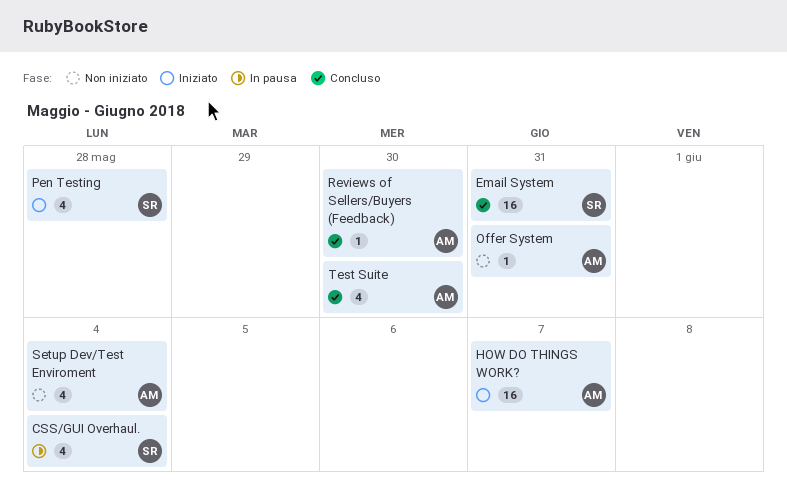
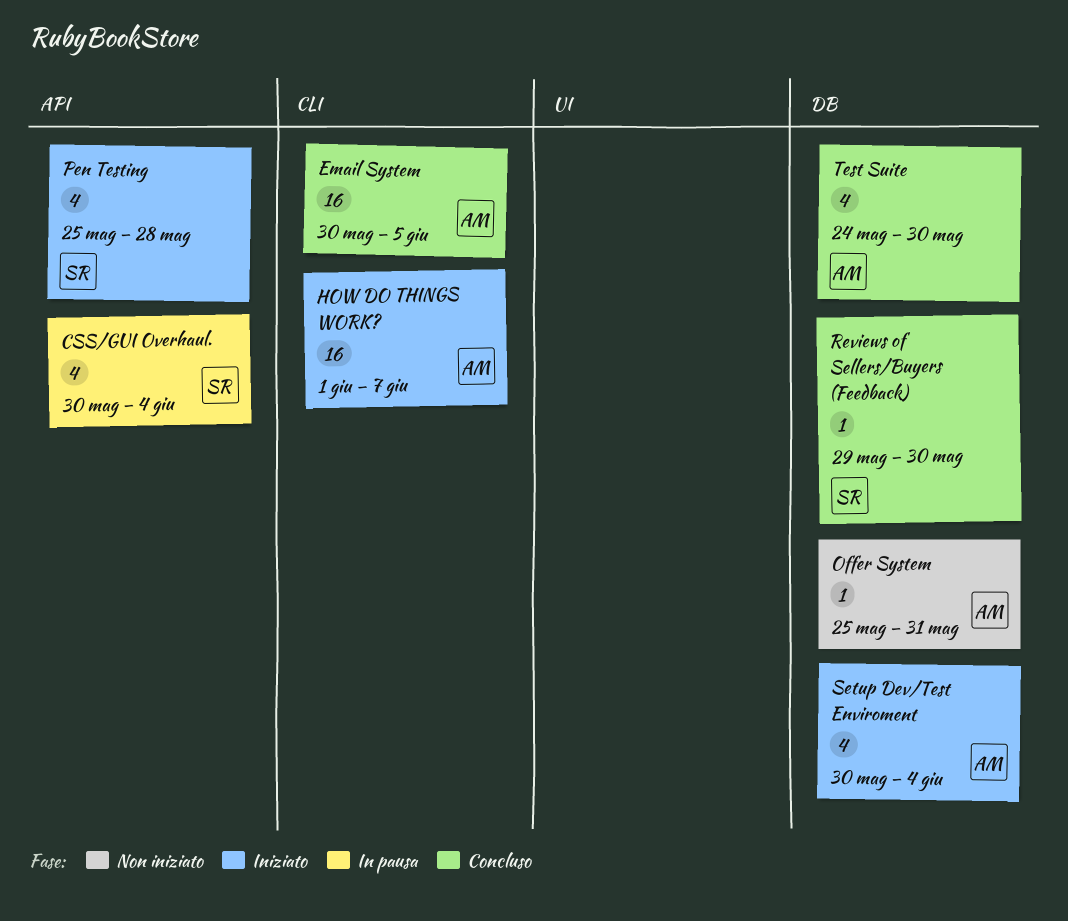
Email System, owner: SR -> AM
Email System, due: May 31 -> Jun 5
Reviews of Sellers/Buyers (Feedback), owner: AM -> SR
Setup Dev/Test Enviroment, status: Non iniziato -> Iniziato

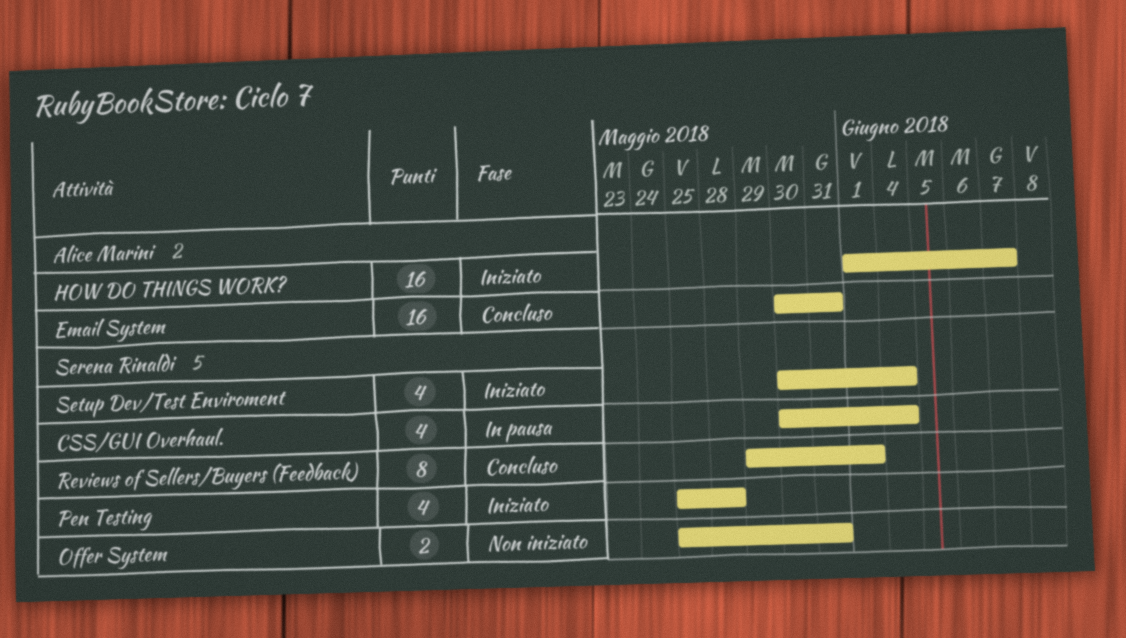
Email System, due: Jun 5 -> May 31
Offer System, owner: Alice Marini -> Serena Rinaldi
Offer System, estimate: 1 -> 2
Reviews of Sellers/Buyers (Feedback), estimate: 1 -> 8
Reviews of Sellers/Buyers (Feedback), due: May 30 -> Jun 1
Setup Dev/Test Enviroment, owner: Alice Marini -> Serena Rinaldi
Test Suite: present -> none

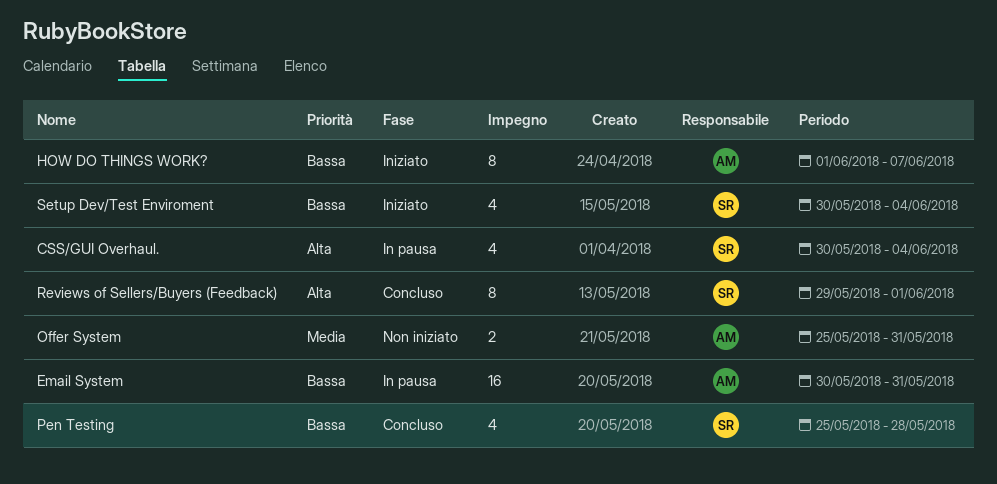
Email System, status: Concluso -> In pausa
HOW DO THINGS WORK?, estimate: 16 -> 8
Offer System, owner: Serena Rinaldi -> Alice Marini
Pen Testing, status: Iniziato -> Concluso

